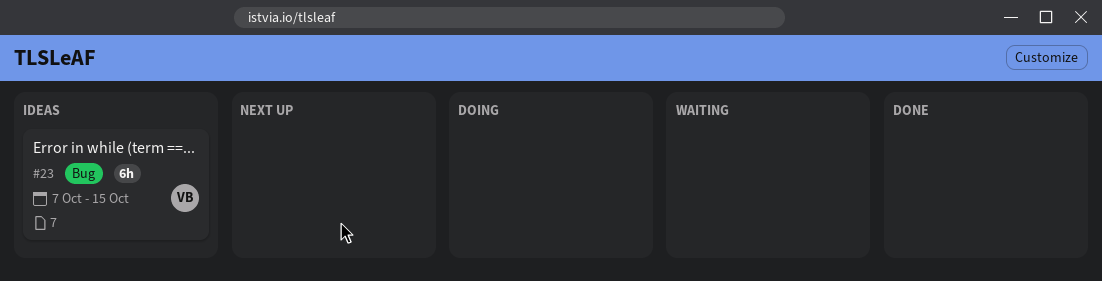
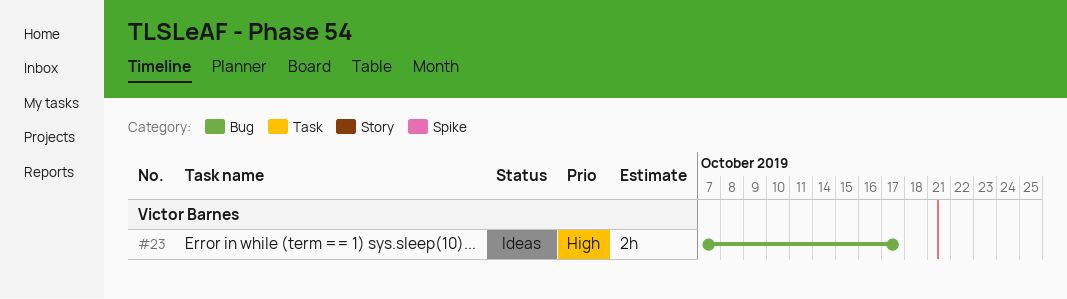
#23, estimate: 6h -> 2h
#23, due: Oct 15 -> Oct 17

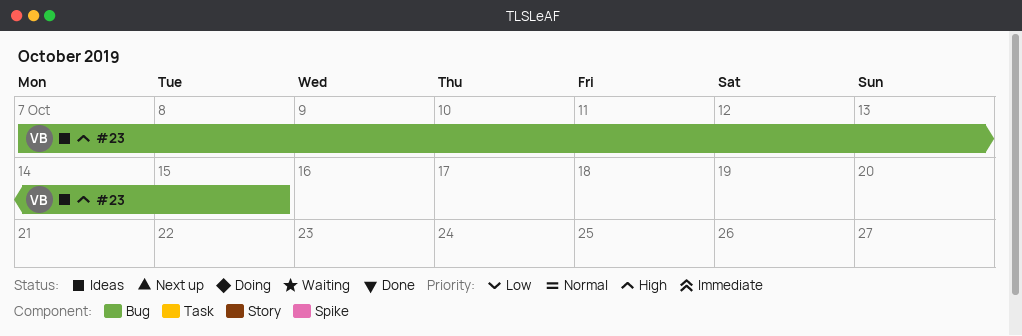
#23, due: Oct 17 -> Oct 15

